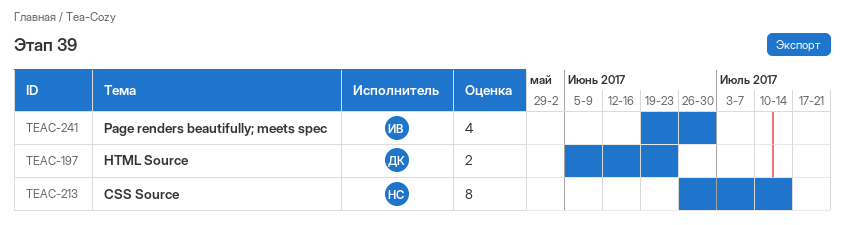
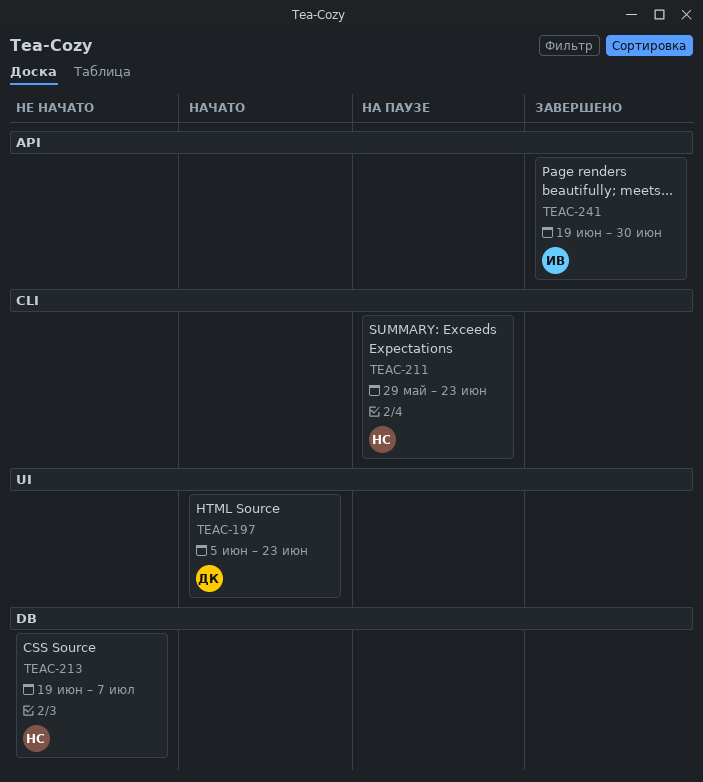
TEAC-211: none -> present
TEAC-213, start: Jun 26 -> Jun 19
TEAC-213, due: Jul 14 -> Jul 7

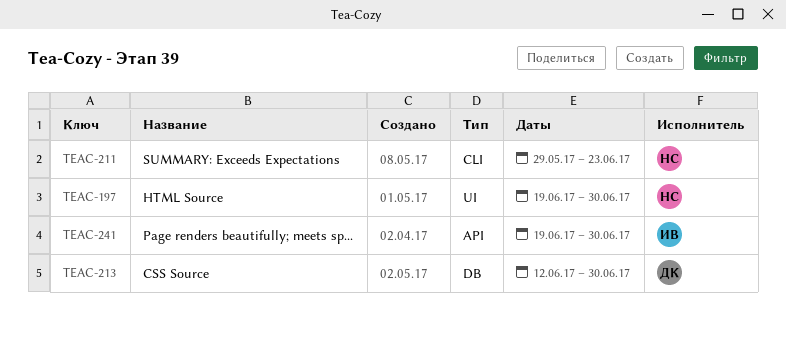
TEAC-197, owner: ДК -> НС
TEAC-197, start: Jun 5 -> Jun 19
TEAC-197, due: Jun 23 -> Jun 30
TEAC-213, owner: НС -> ДК
TEAC-213, start: Jun 19 -> Jun 12
TEAC-213, due: Jul 7 -> Jun 30

